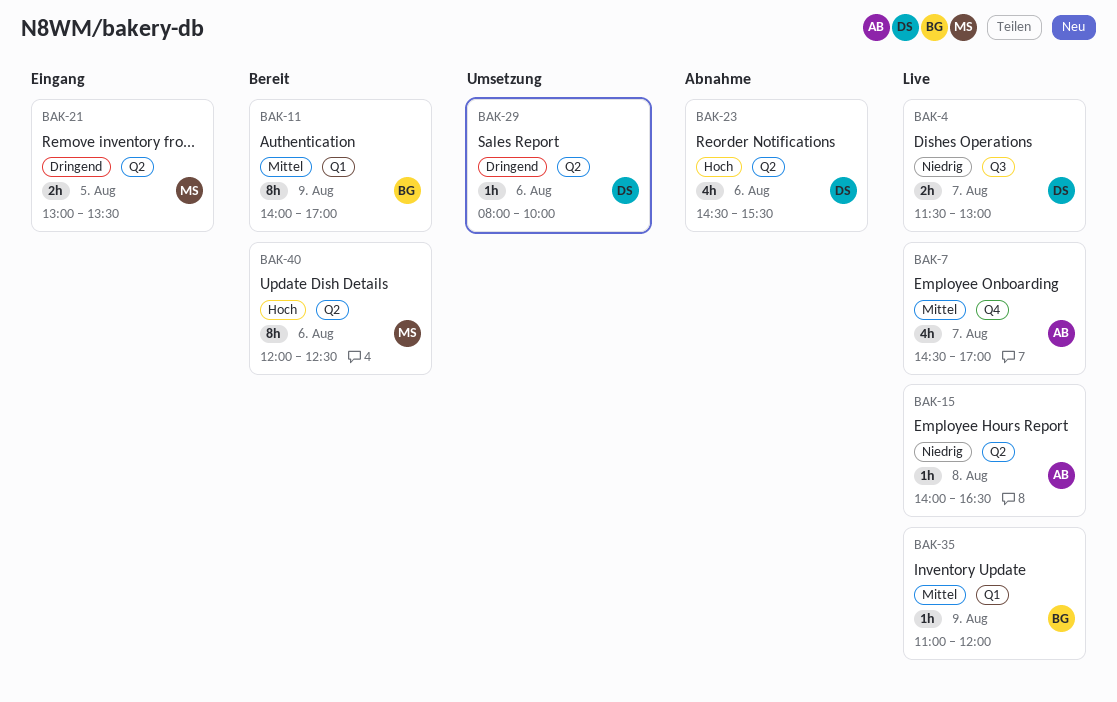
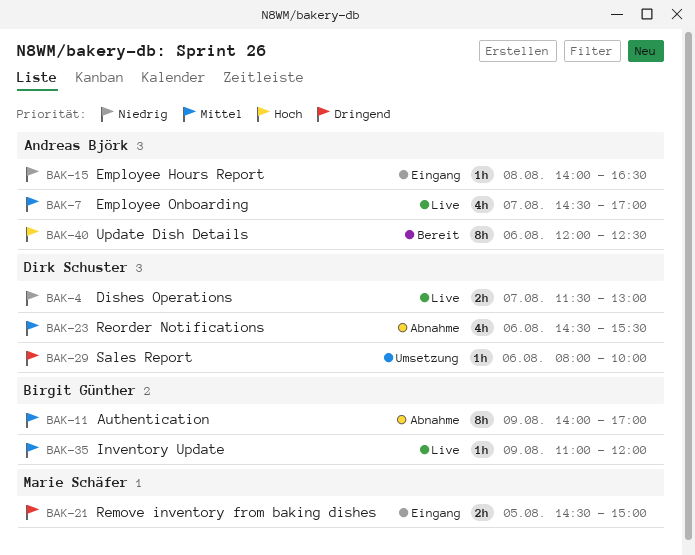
BAK-11, status: Bereit -> Abnahme
BAK-15, status: Live -> Eingang
BAK-21, begins: 13:00 -> 14:30
BAK-21, ends: 13:30 -> 15:00
BAK-23, priority: Hoch -> Mittel
BAK-40, owner: Marie Schäfer -> Andreas Björk

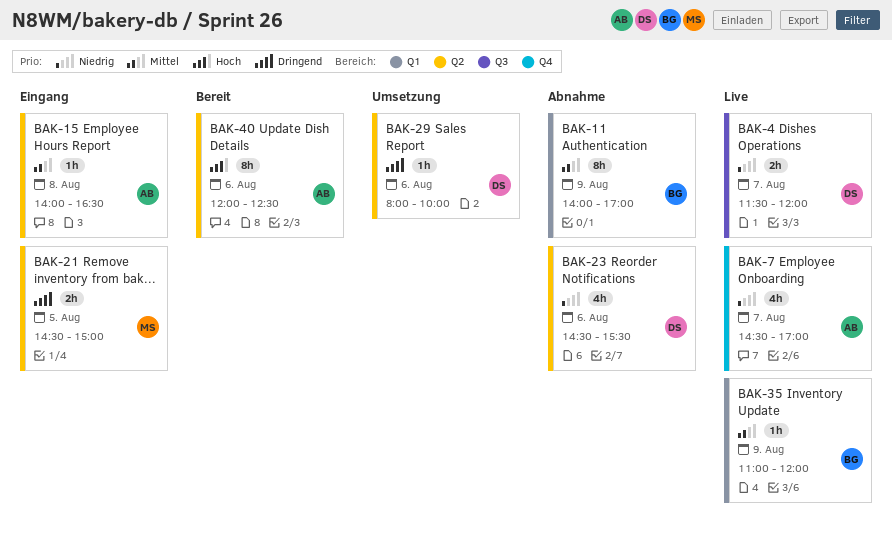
BAK-4, ends: 13:00 -> 12:00
BAK-7, priority: Mittel -> Niedrig
BAK-15, priority: Niedrig -> Mittel
BAK-23, priority: Mittel -> Niedrig

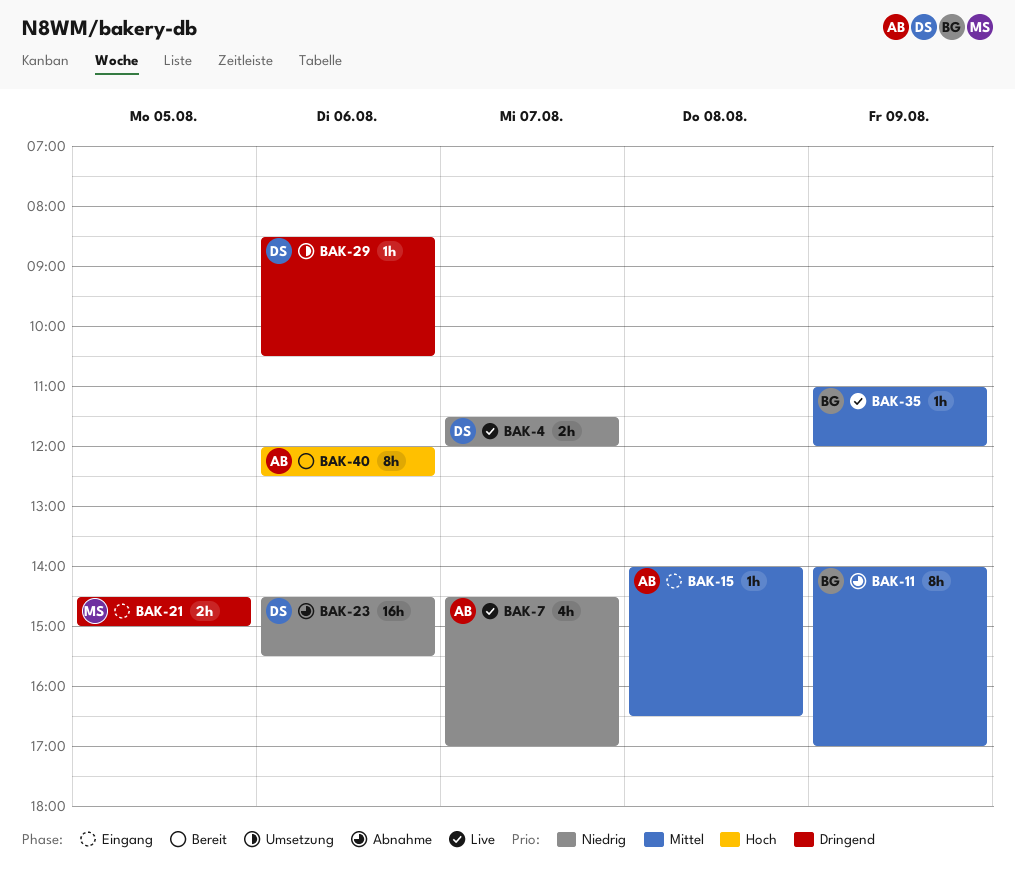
BAK-23, estimate: 4h -> 16h
BAK-29, begins: 08:00 -> 08:30
BAK-29, ends: 10:00 -> 10:30

